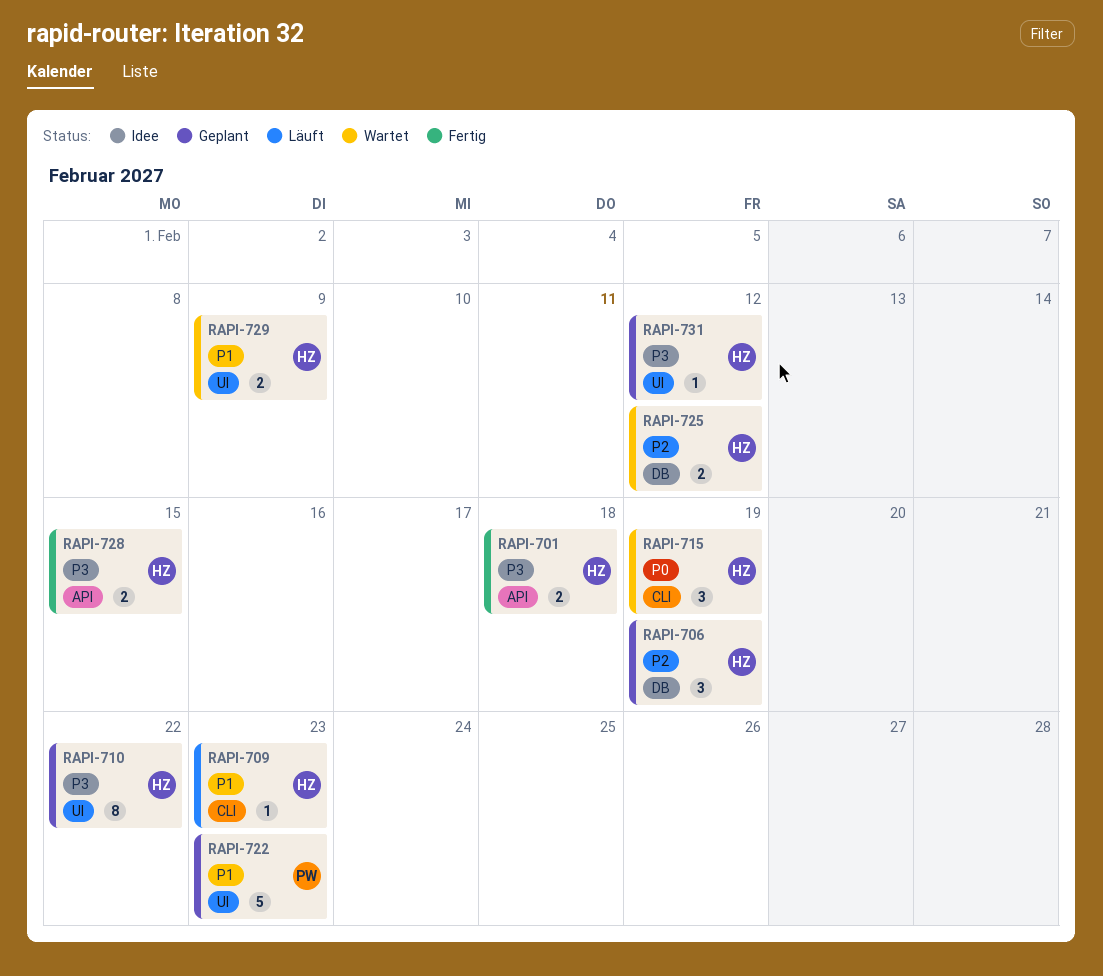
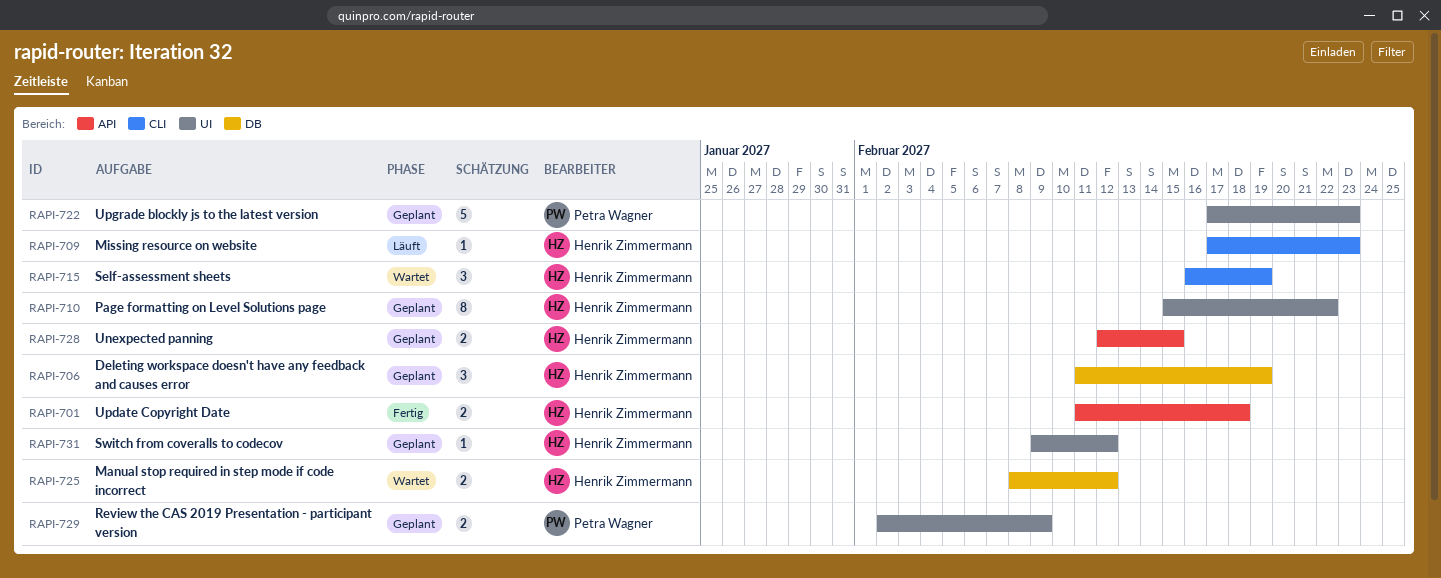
RAPI-728, status: Fertig -> Geplant
RAPI-729, status: Wartet -> Geplant
RAPI-729, owner: Henrik Zimmermann -> Petra Wagner

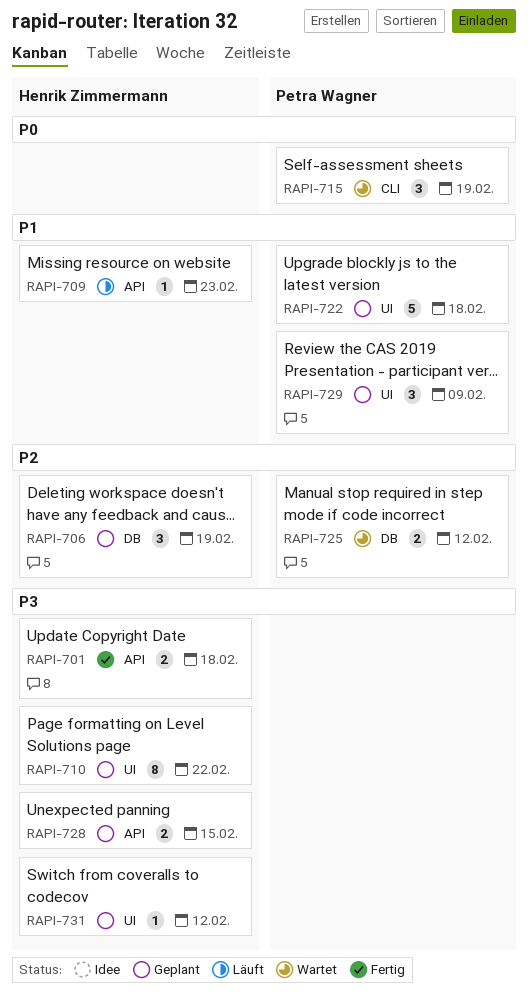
RAPI-709, label: CLI -> API
RAPI-715, owner: Henrik Zimmermann -> Petra Wagner
RAPI-722, due: Feb 23 -> Feb 18
RAPI-725, owner: Henrik Zimmermann -> Petra Wagner
RAPI-729, estimate: 2 -> 3

